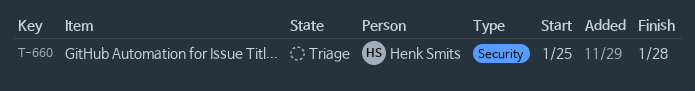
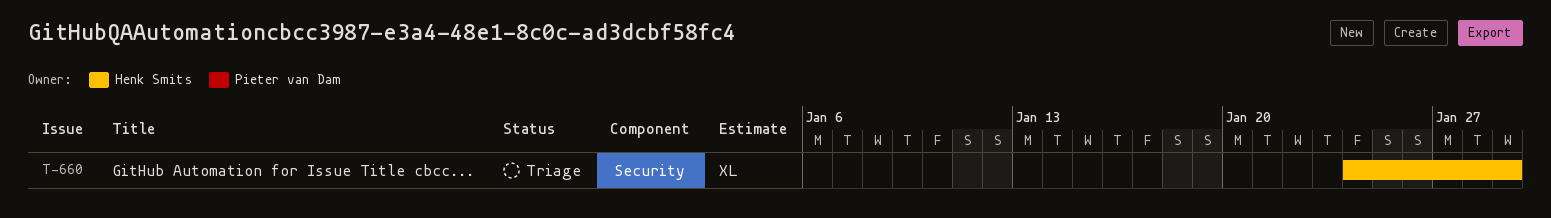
T-660, start: Jan 25 -> Jan 24
T-660, due: Jan 28 -> Jan 29

